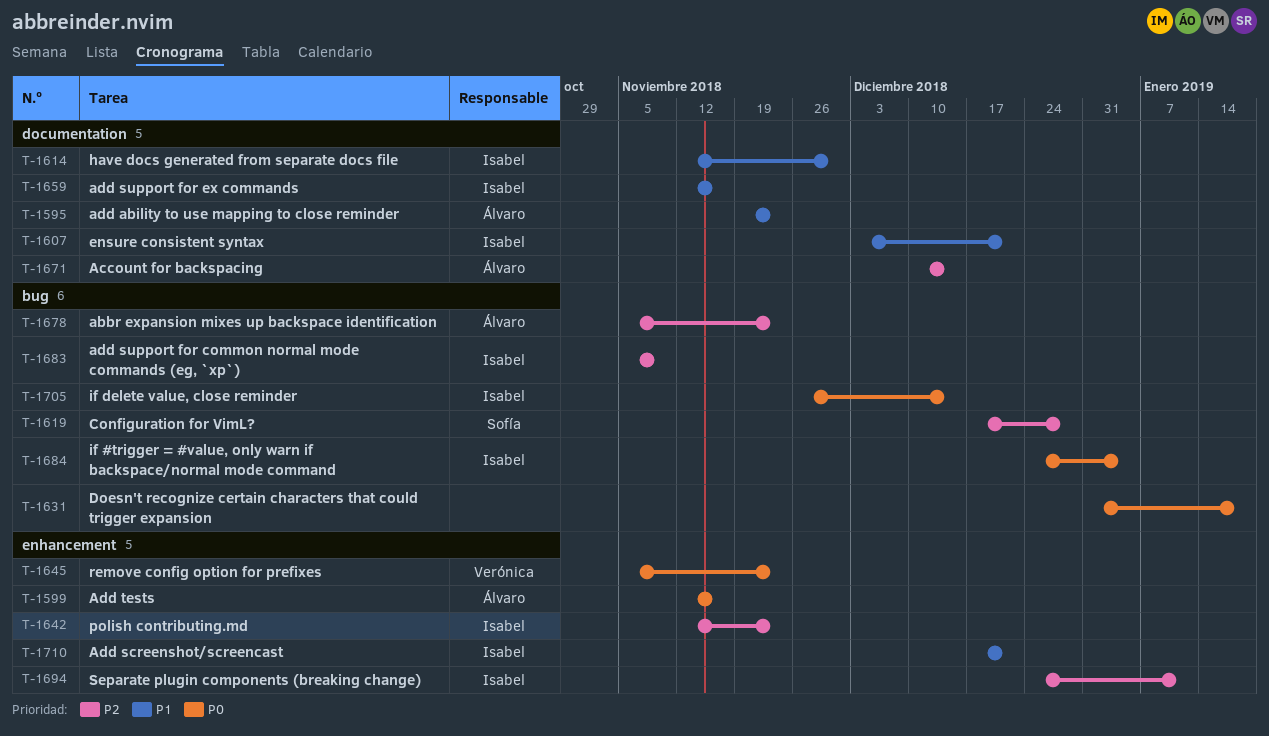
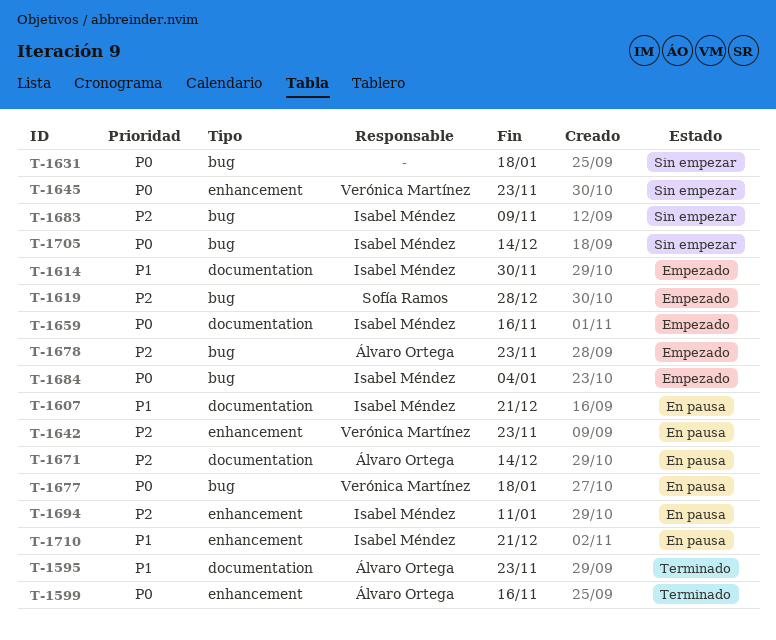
T-1642, owner: Isabel Méndez -> Verónica Martínez
T-1659, priority: P1 -> P0
T-1677: none -> present

